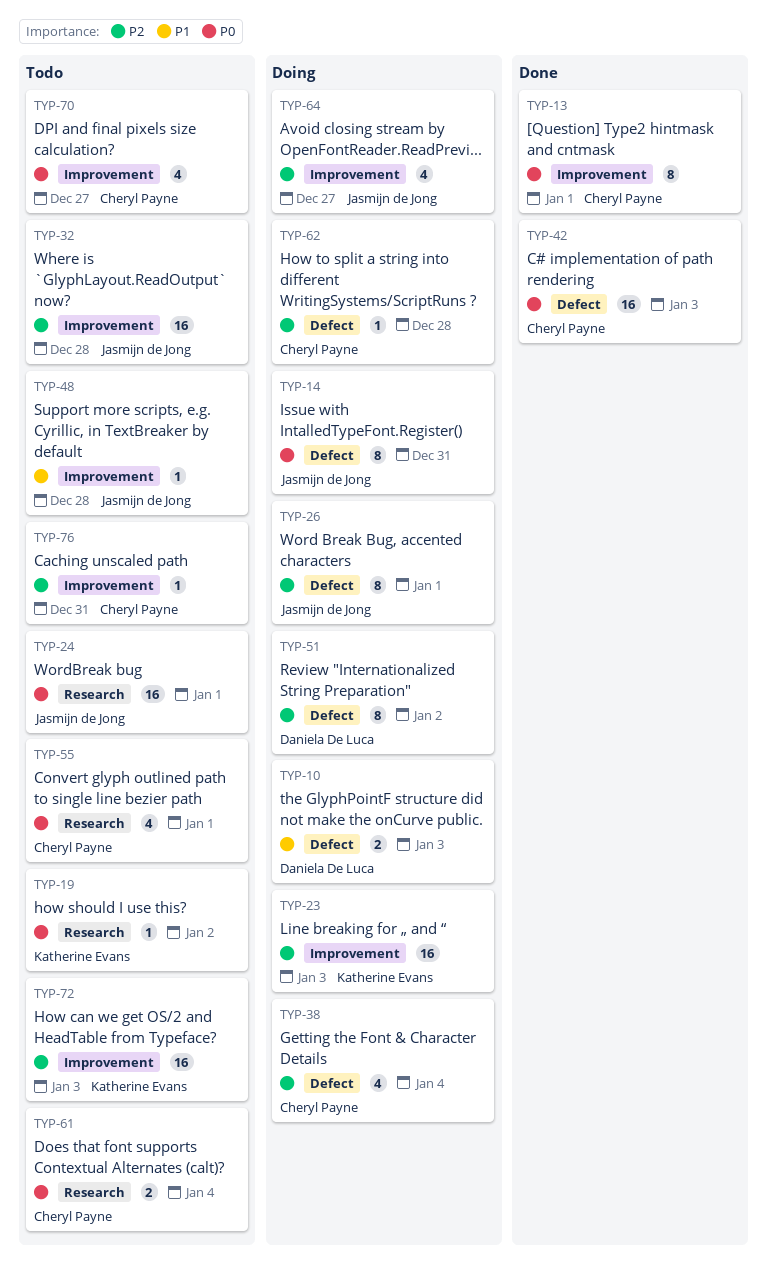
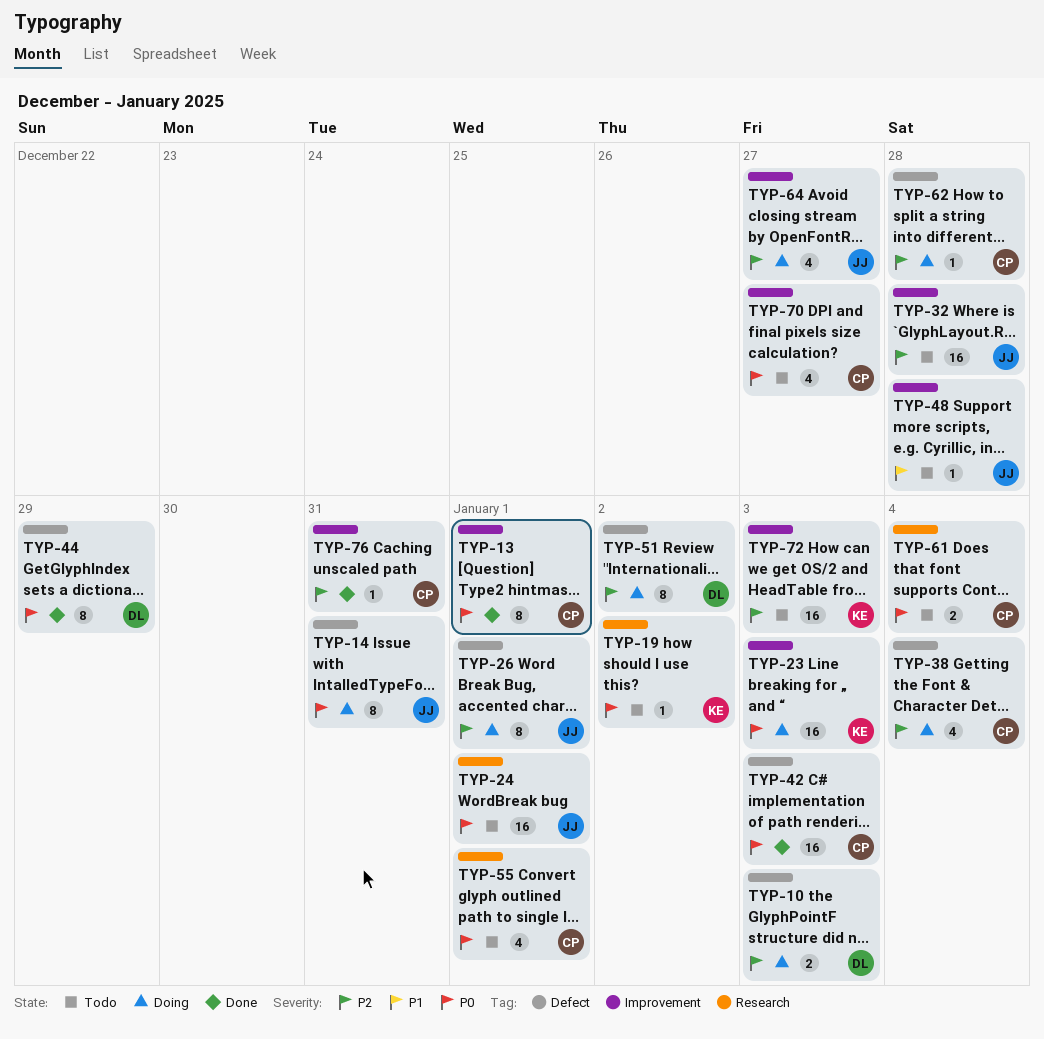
TYP-10, priority: P1 -> P2
TYP-23, priority: P2 -> P0
TYP-44: none -> present
TYP-76, status: Todo -> Done

